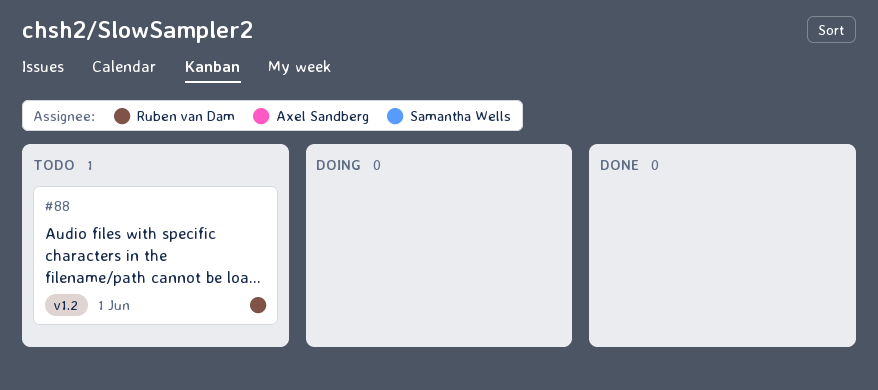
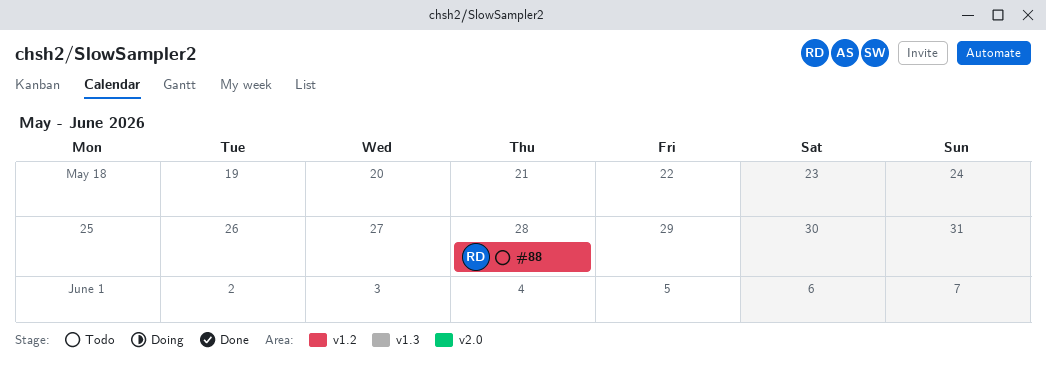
#88, due: Jun 1 -> May 28

